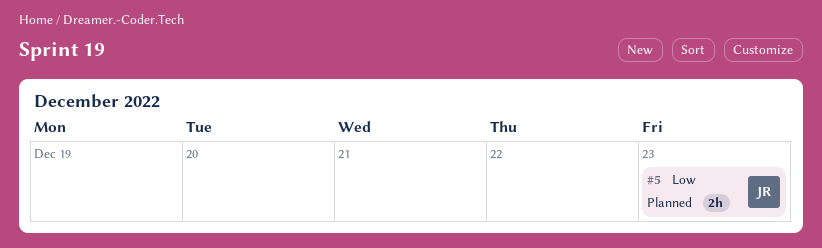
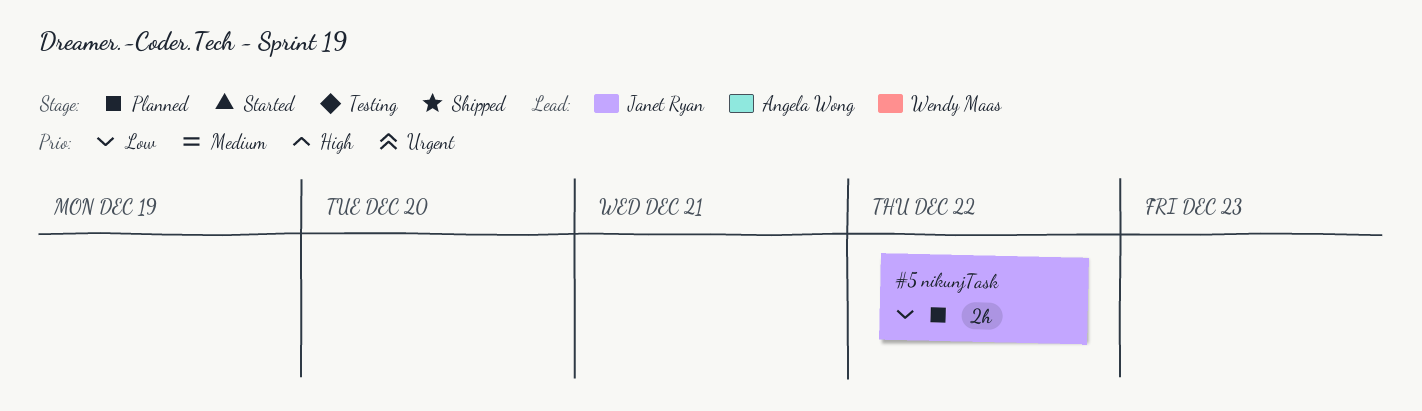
#5, due: Dec 23 -> Dec 22

